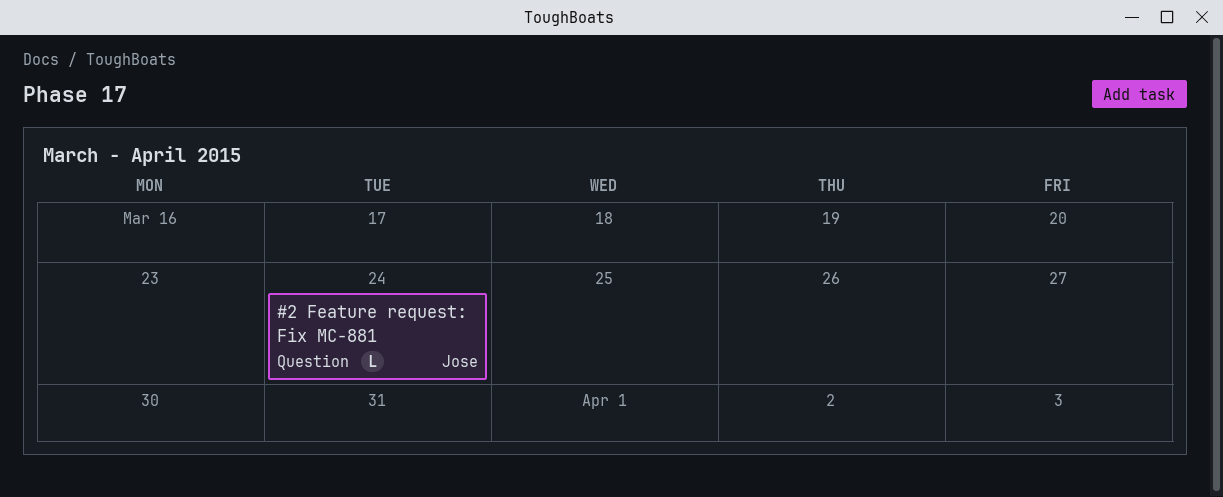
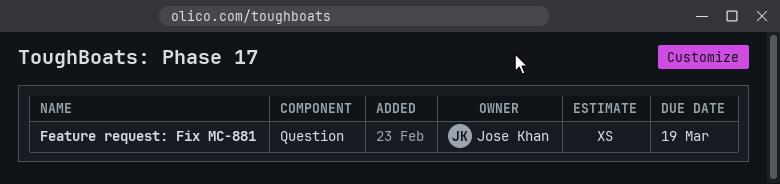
Feature request: Fix MC-881, estimate: L -> XS
Feature request: Fix MC-881, due: Mar 24 -> Mar 19

